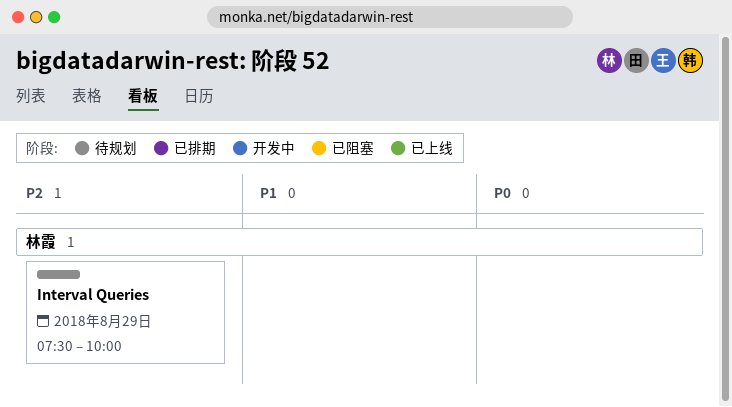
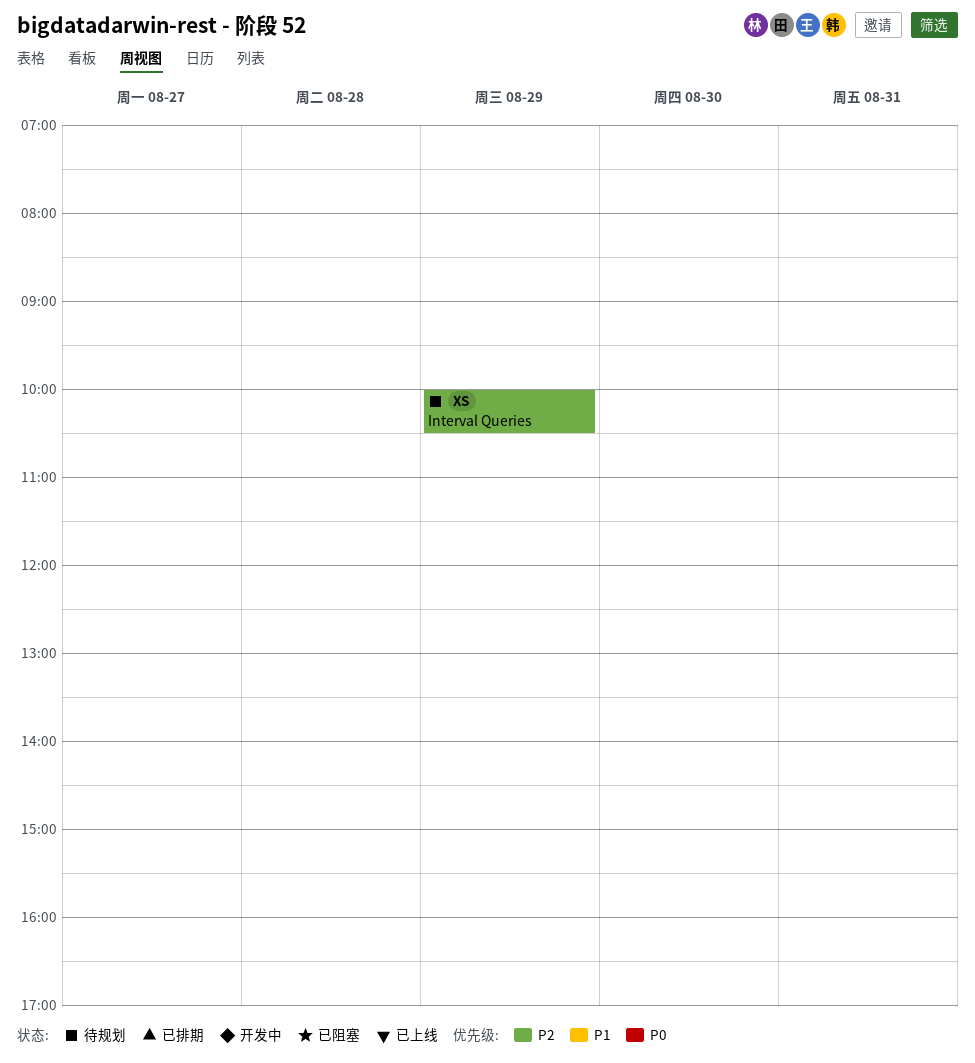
Interval Queries, begins: 07:30 -> 10:00
Interval Queries, ends: 10:00 -> 10:30

